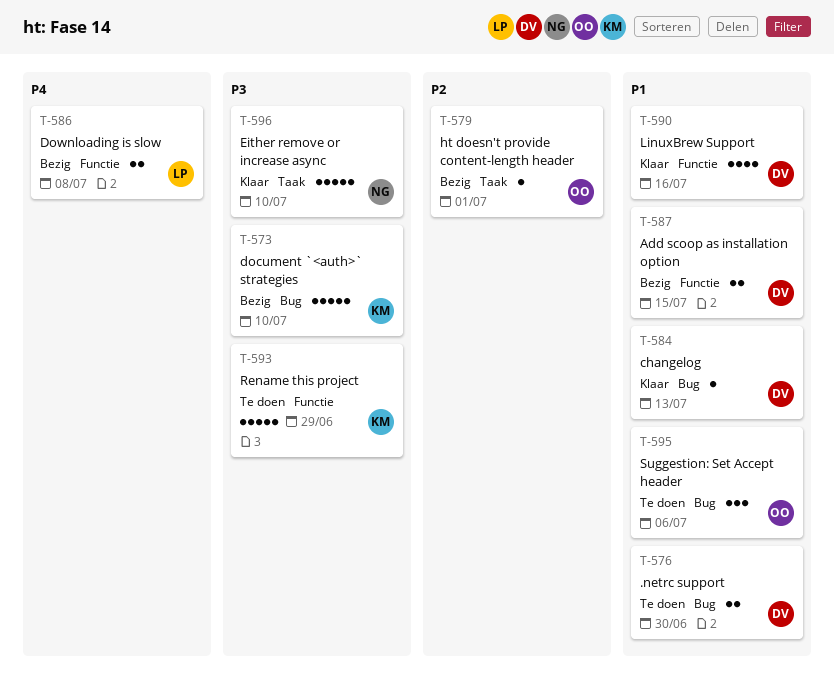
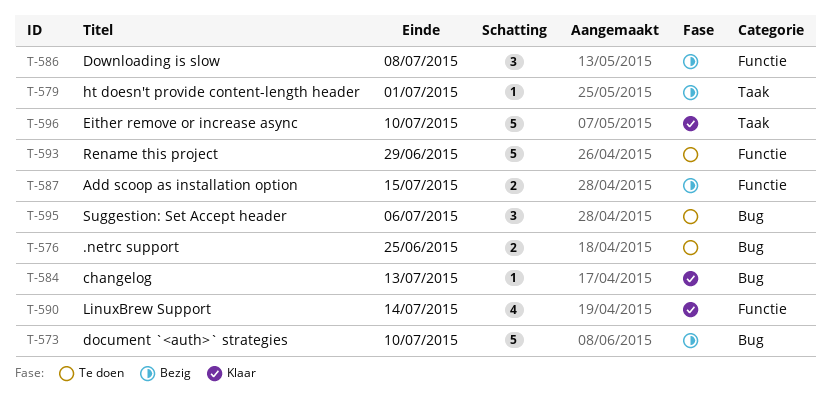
T-576, due: Jun 30 -> Jun 25
T-586, estimate: 2 -> 3
T-590, due: Jul 16 -> Jul 14

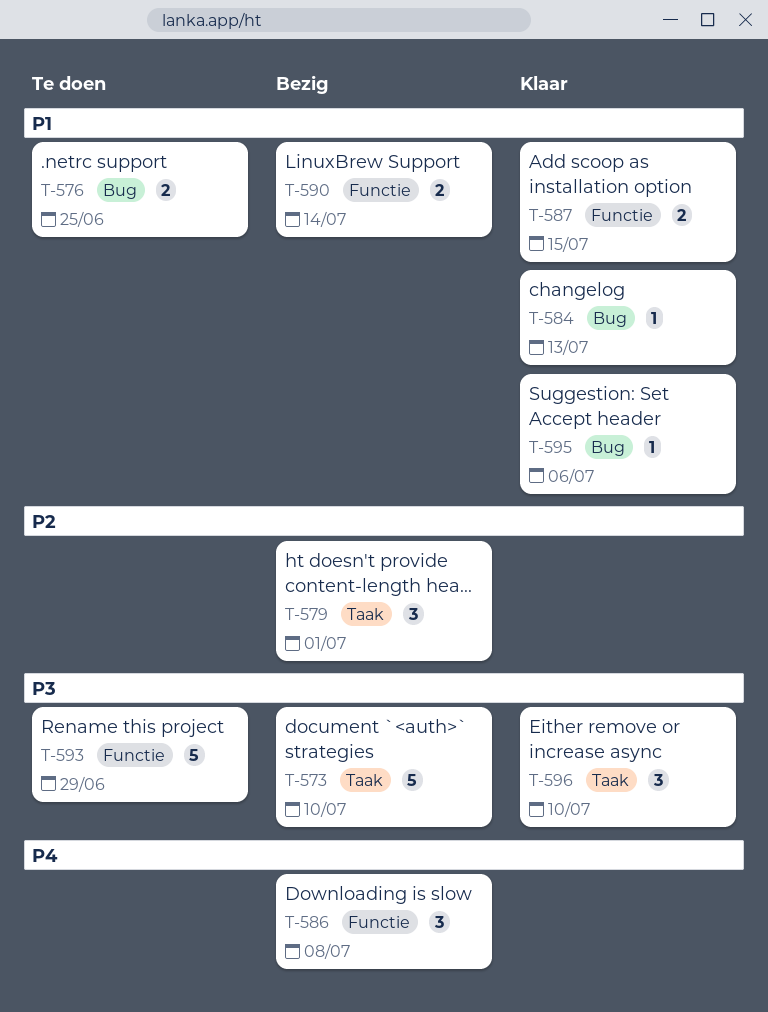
T-573, label: Bug -> Taak
T-579, estimate: 1 -> 3
T-587, status: Bezig -> Klaar
T-590, status: Klaar -> Bezig
T-590, estimate: 4 -> 2
T-595, status: Te doen -> Klaar
T-595, estimate: 3 -> 1
T-596, estimate: 5 -> 3

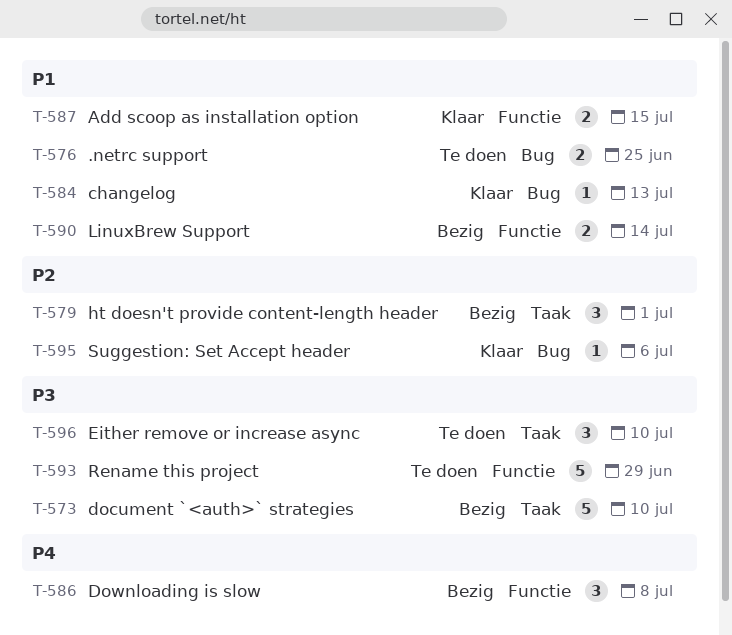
T-595, priority: P1 -> P2
T-596, status: Klaar -> Te doen

